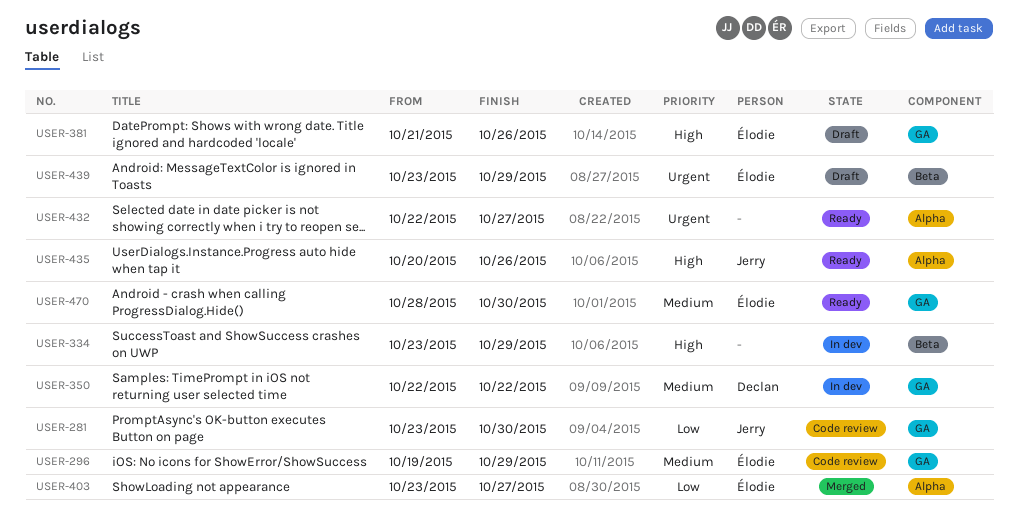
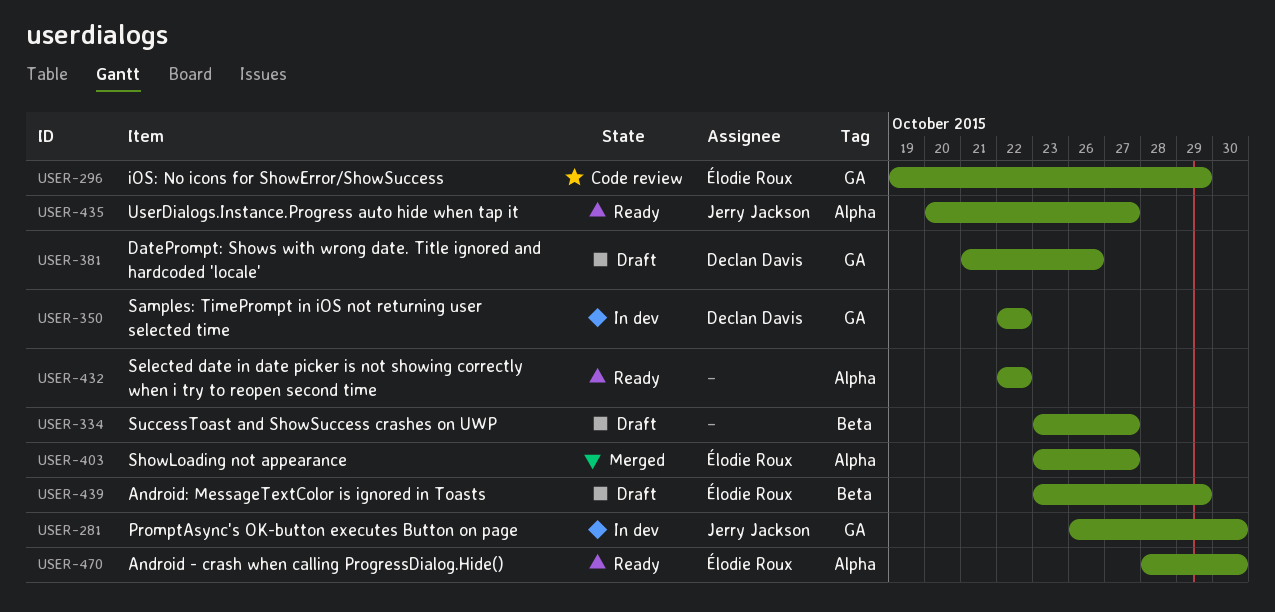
USER-281, status: Code review -> In dev
USER-281, start: Oct 23 -> Oct 26
USER-334, status: In dev -> Draft
USER-334, due: Oct 29 -> Oct 27
USER-381, owner: Élodie Roux -> Declan Davis
USER-432, due: Oct 27 -> Oct 22
USER-435, due: Oct 26 -> Oct 27
USER-470, label: GA -> Alpha

